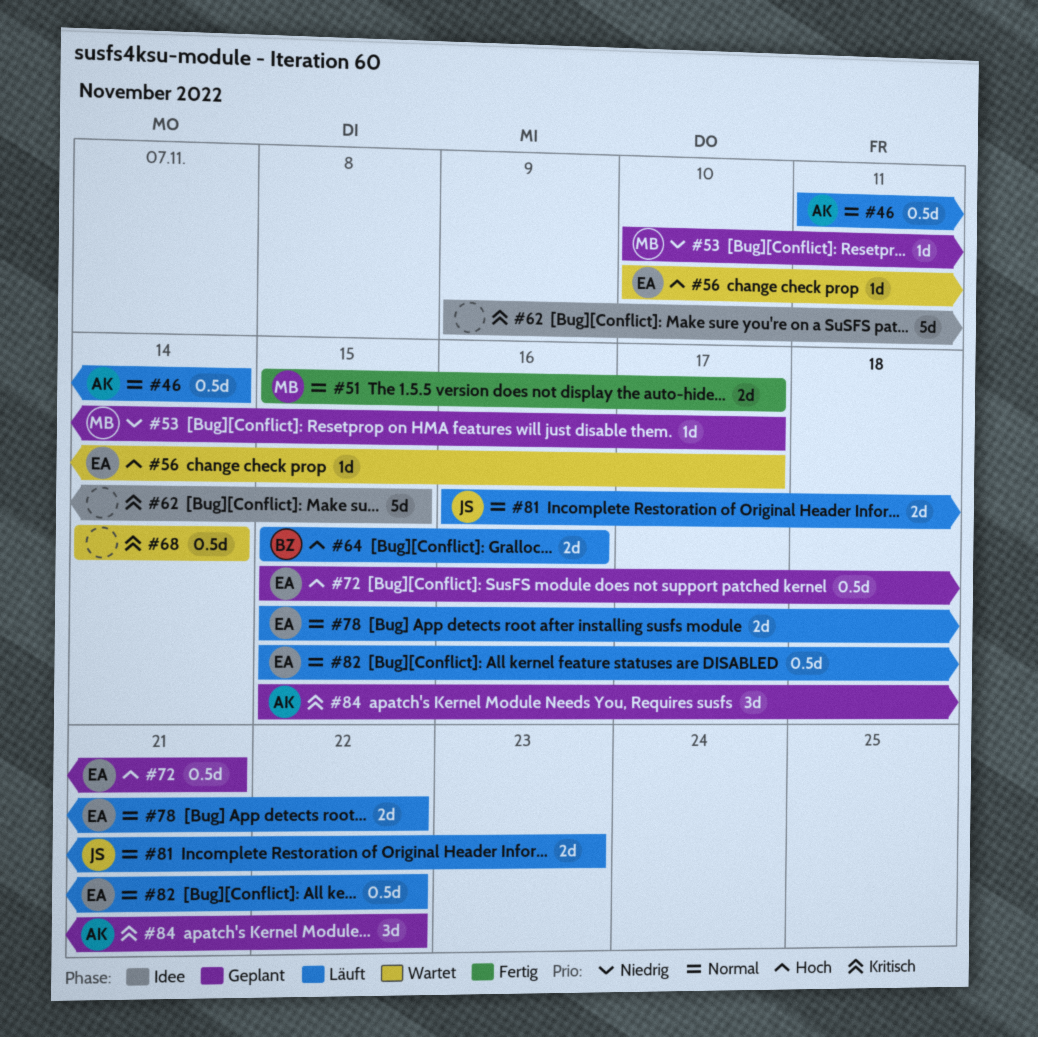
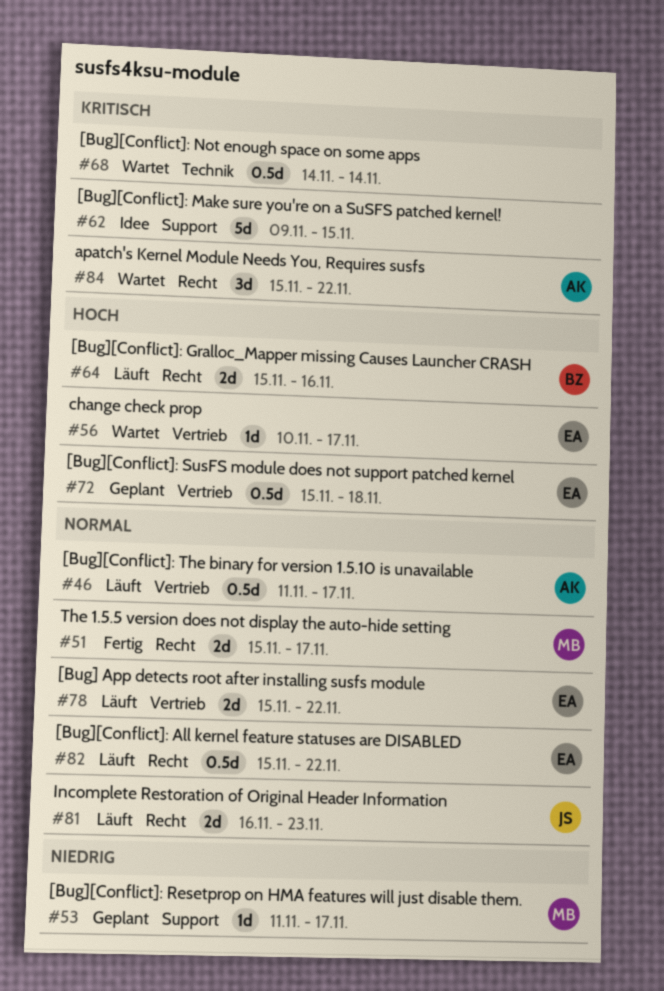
#46, due: Nov 14 -> Nov 17
#53, start: Nov 10 -> Nov 11
#72, due: Nov 21 -> Nov 18
#84, status: Geplant -> Wartet

